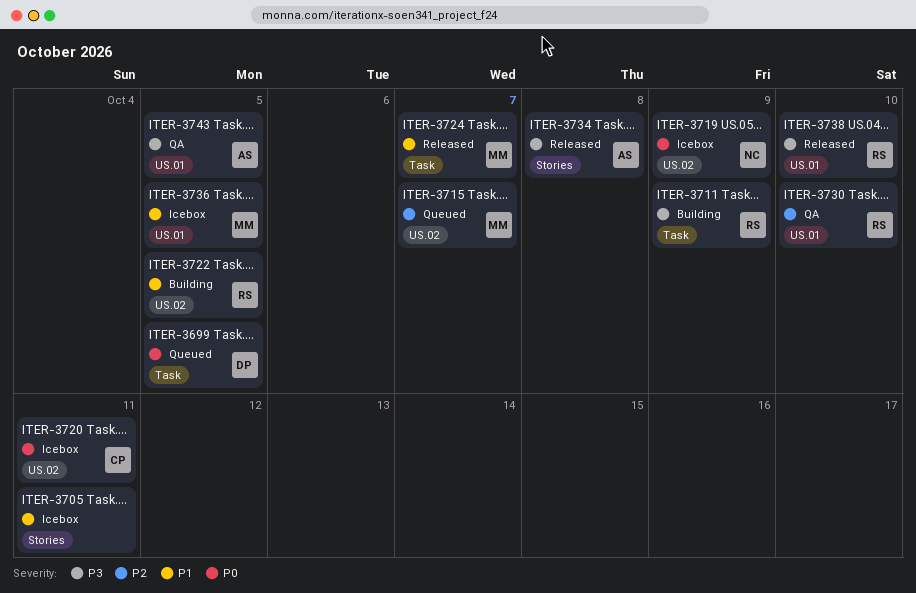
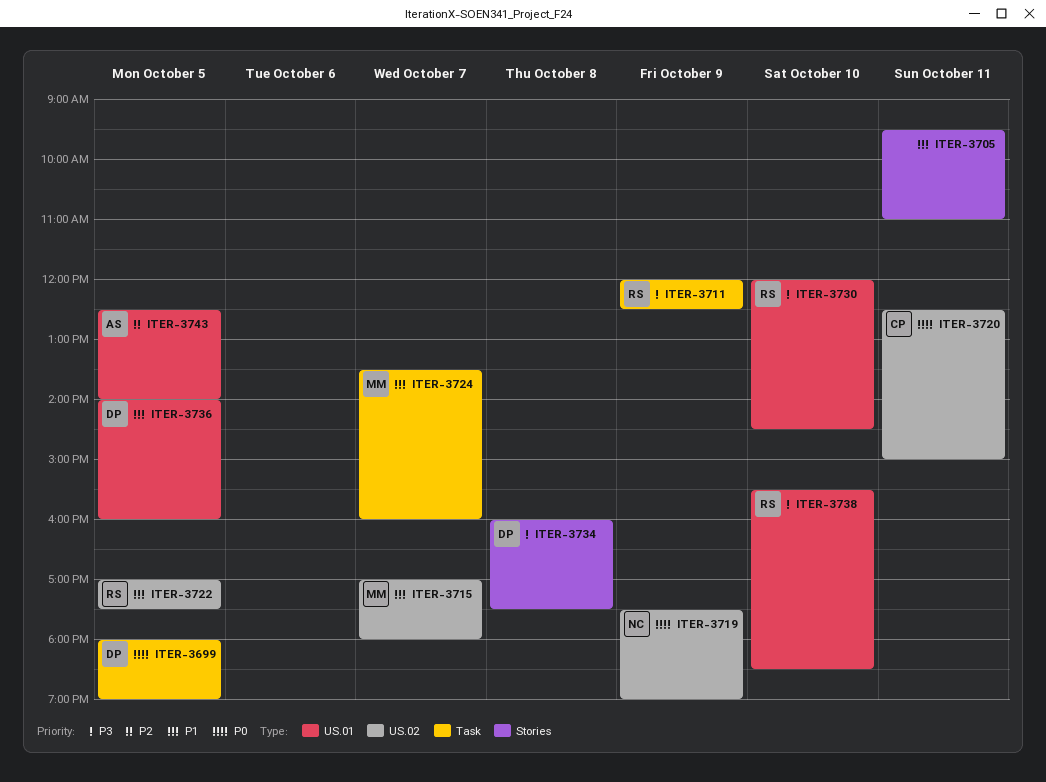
ITER-3715, priority: P2 -> P1
ITER-3730, priority: P2 -> P3
ITER-3734, owner: AS -> DP
ITER-3736, owner: MM -> DP
ITER-3743, priority: P3 -> P2

